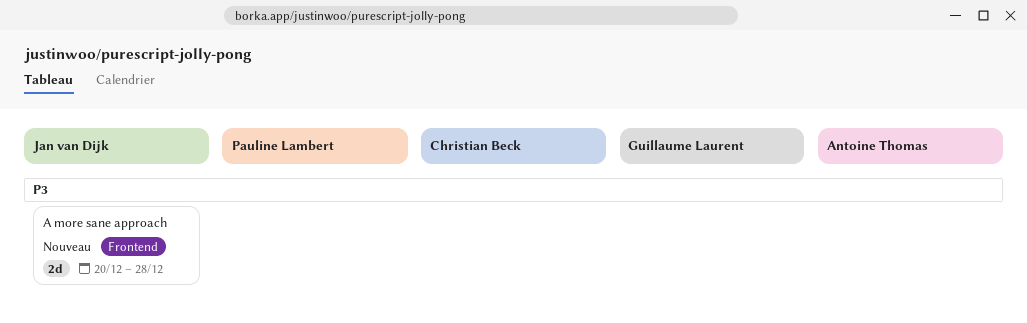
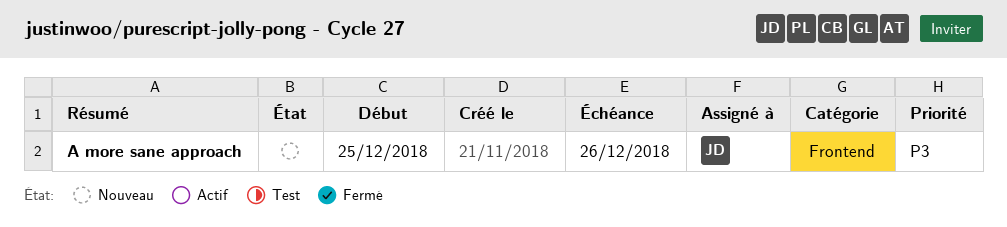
A more sane approach, start: Dec 20 -> Dec 25
A more sane approach, due: Dec 28 -> Dec 26

